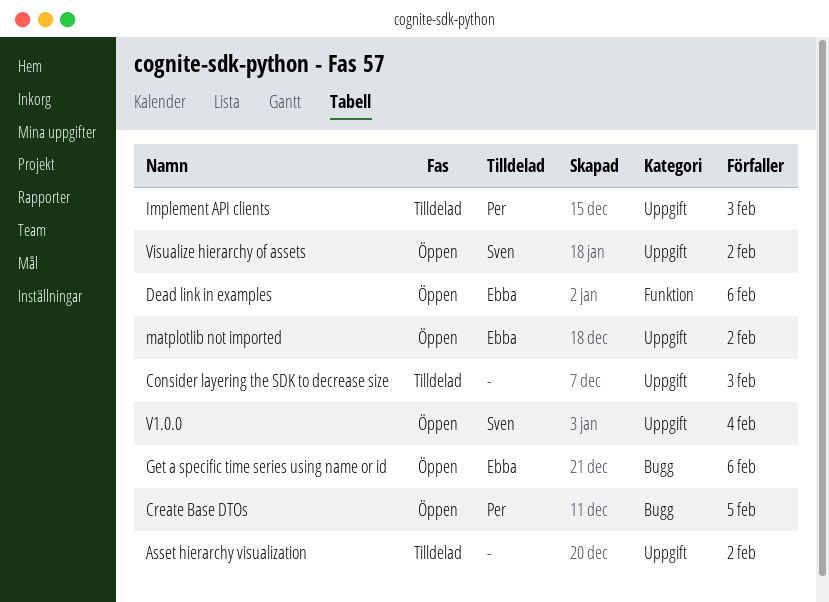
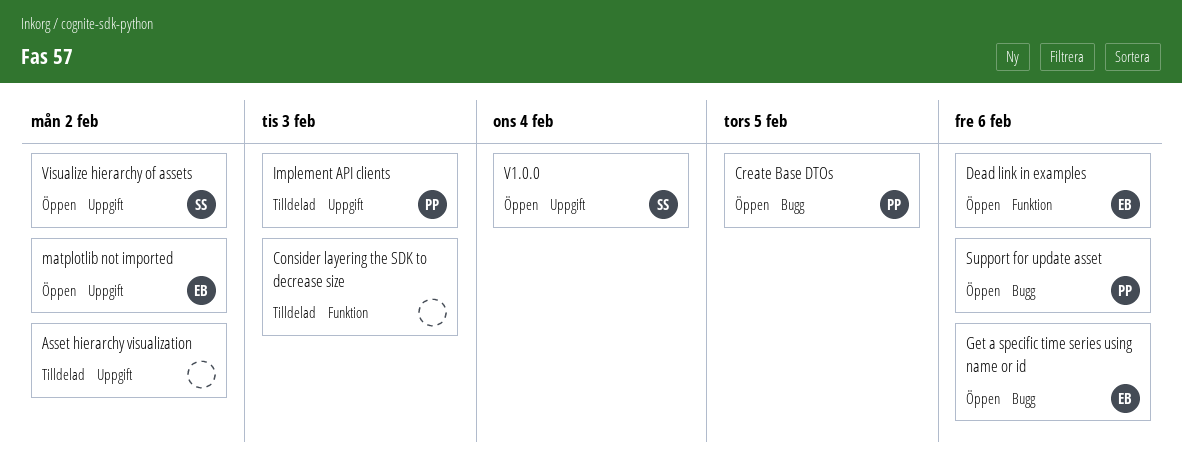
Consider layering the SDK to decrease size, label: Uppgift -> Funktion
Support for update asset: none -> present

